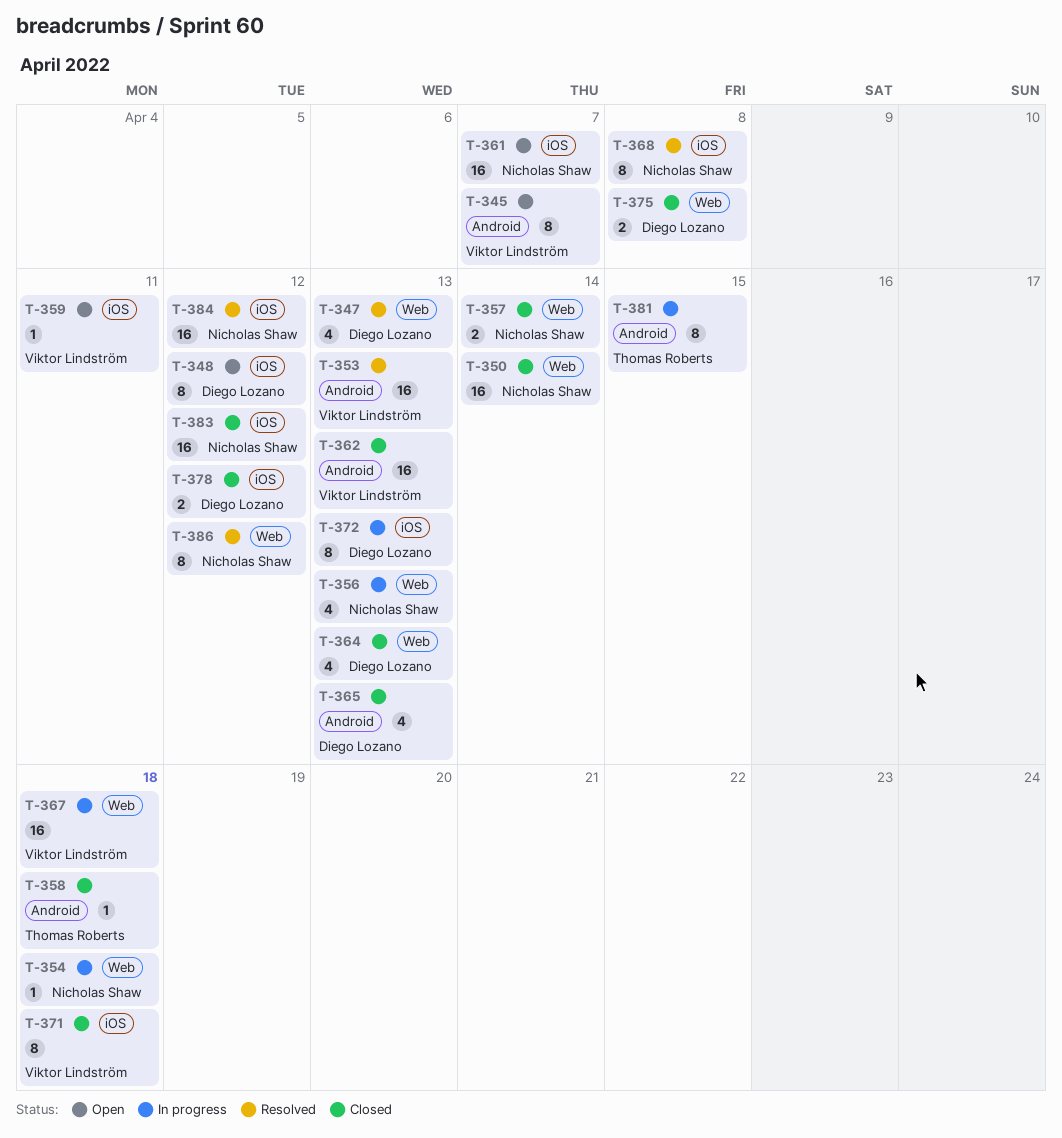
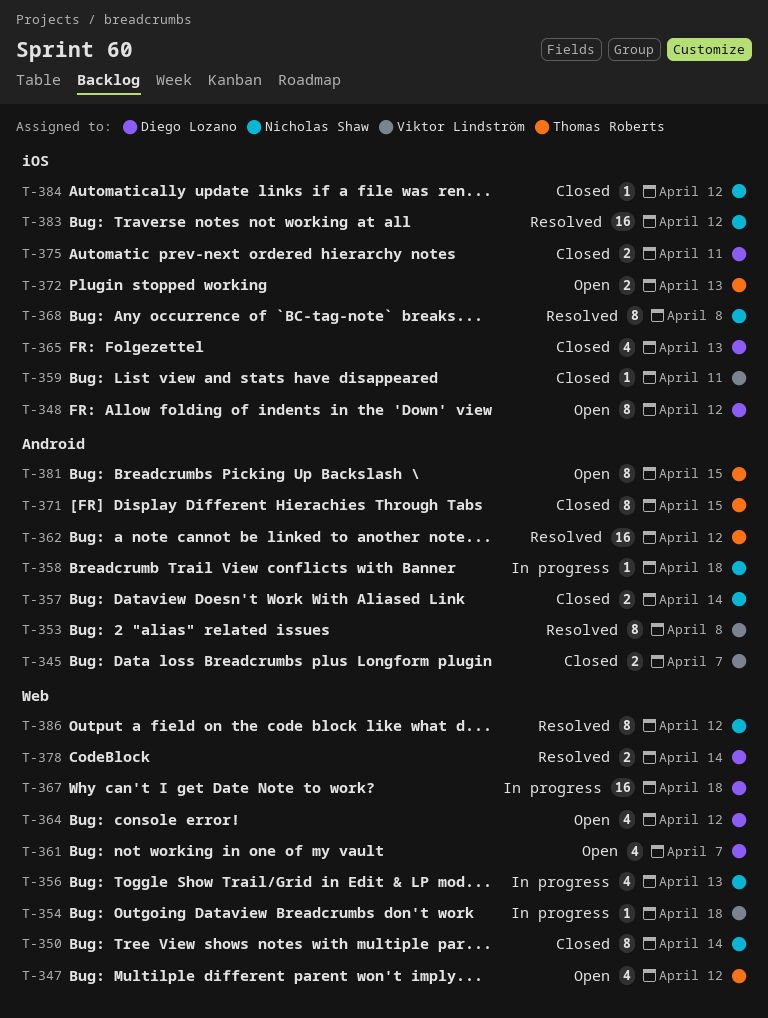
T-345, status: Open -> Closed
T-345, estimate: 8 -> 2
T-347, status: Resolved -> Open
T-347, owner: Diego Lozano -> Thomas Roberts
T-347, due: Apr 13 -> Apr 12
T-350, estimate: 16 -> 8
T-353, estimate: 16 -> 8
T-353, due: Apr 13 -> Apr 8
T-354, owner: Nicholas Shaw -> Viktor Lindström
T-357, label: Web -> Android
T-358, status: Closed -> In progress
T-358, owner: Thomas Roberts -> Nicholas Shaw
T-359, status: Open -> Closed
T-361, owner: Nicholas Shaw -> Diego Lozano
T-361, label: iOS -> Web
T-361, estimate: 16 -> 4
T-362, status: Closed -> Resolved
T-362, owner: Viktor Lindström -> Thomas Roberts
T-362, due: Apr 13 -> Apr 12
T-364, status: Closed -> Open
T-364, due: Apr 13 -> Apr 12
T-365, label: Android -> iOS
T-367, owner: Viktor Lindström -> Diego Lozano
T-371, owner: Viktor Lindström -> Thomas Roberts
T-371, label: iOS -> Android
T-371, due: Apr 18 -> Apr 15
T-372, status: In progress -> Open
T-372, owner: Diego Lozano -> Thomas Roberts
T-372, estimate: 8 -> 2
T-375, label: Web -> iOS
T-375, due: Apr 8 -> Apr 11
T-378, status: Closed -> Resolved
T-378, label: iOS -> Web
T-378, due: Apr 12 -> Apr 14
T-381, status: In progress -> Open
T-383, status: Closed -> Resolved
T-384, status: Resolved -> Closed
T-384, estimate: 16 -> 1

